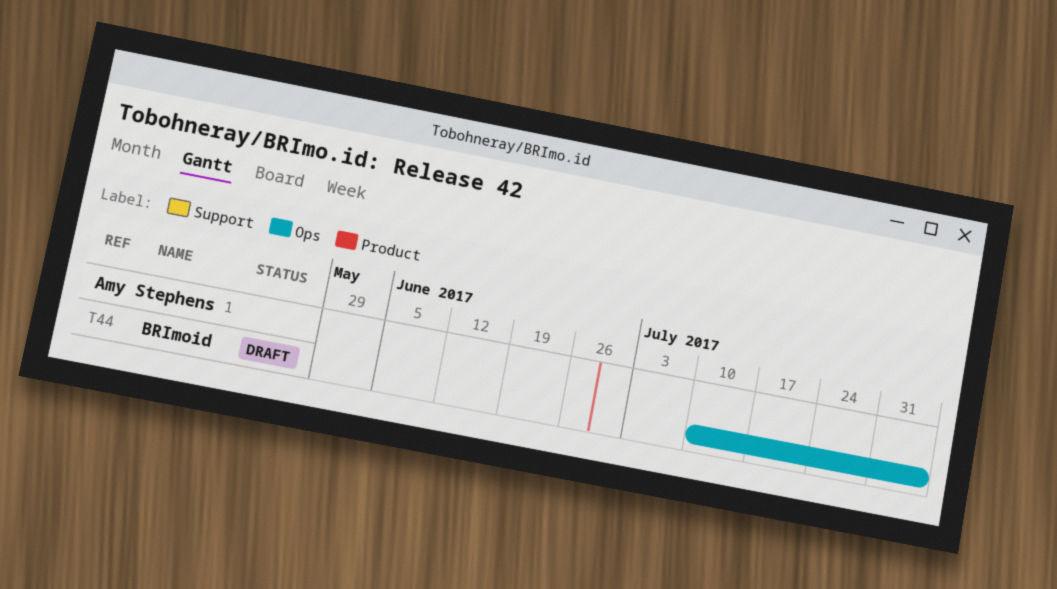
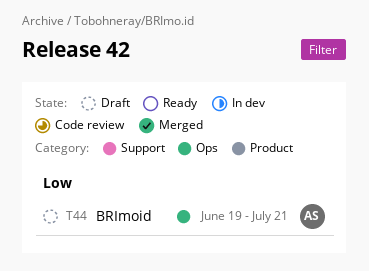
T44, start: Jul 10 -> Jun 19
T44, due: Aug 4 -> Jul 21

